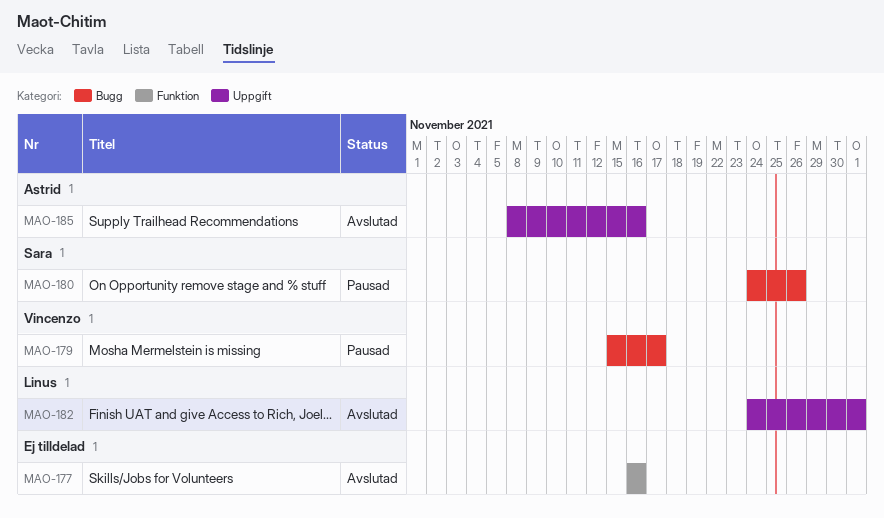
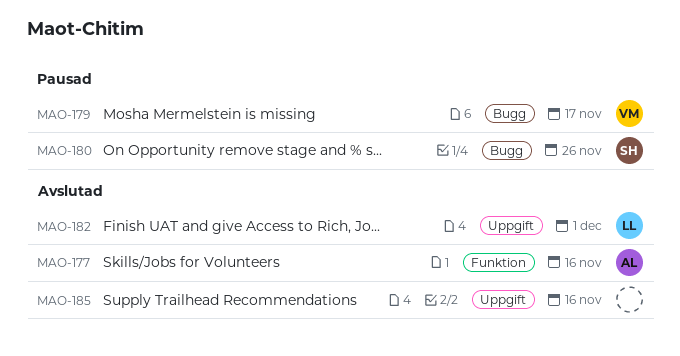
MAO-177, owner: none -> Astrid
MAO-185, owner: Astrid -> none

